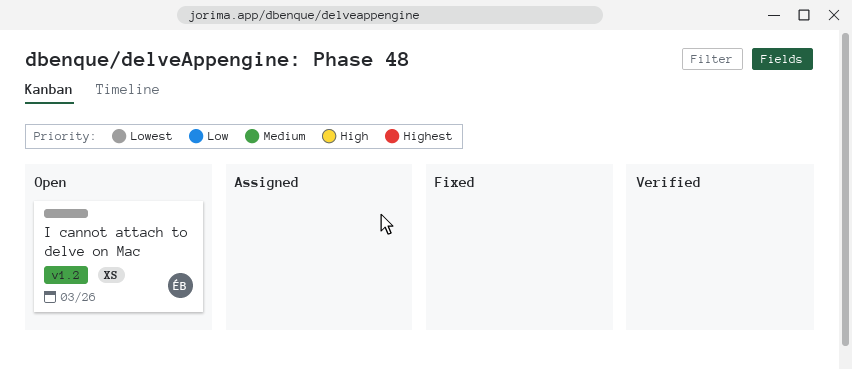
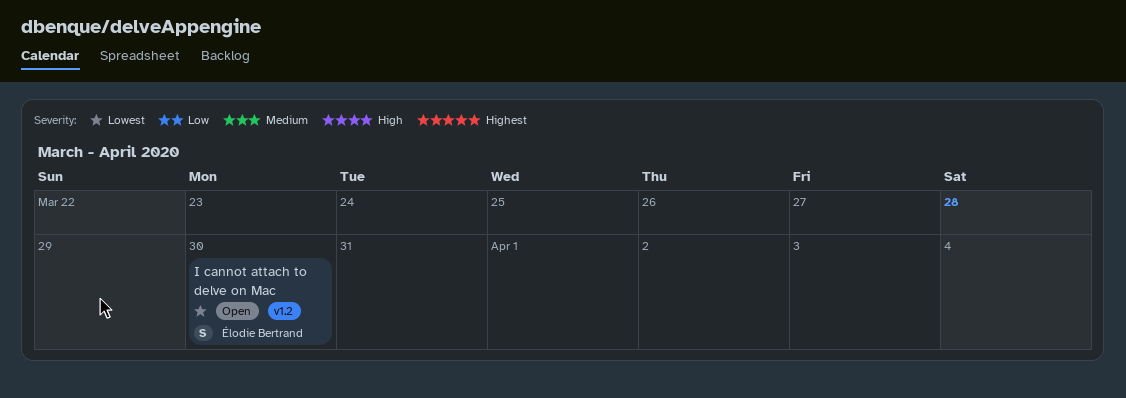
I cannot attach to delve on Mac, estimate: XS -> S
I cannot attach to delve on Mac, due: Mar 26 -> Mar 30

